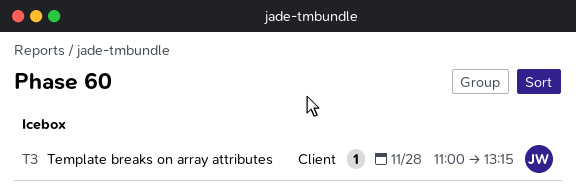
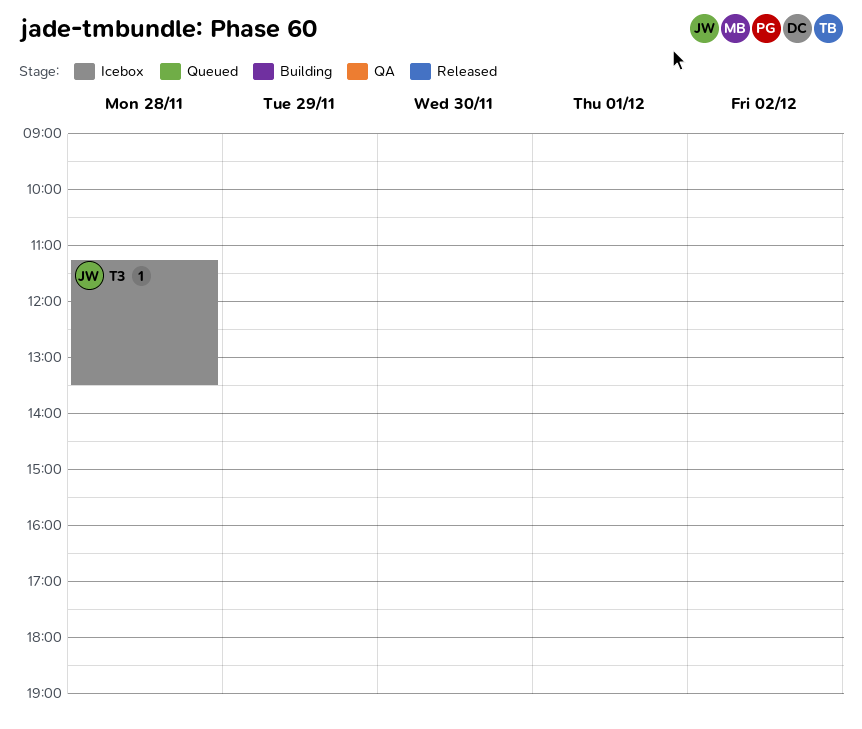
T3, begins: 11:00 -> 11:15
T3, ends: 13:15 -> 13:30

